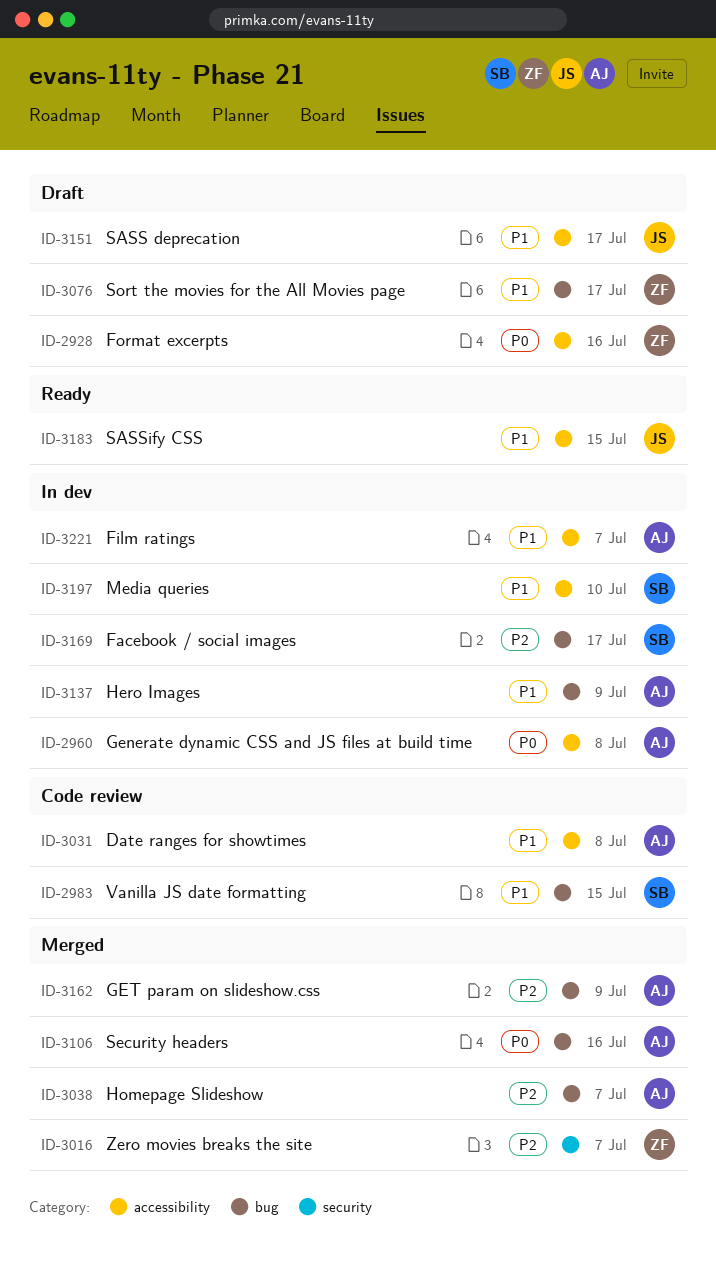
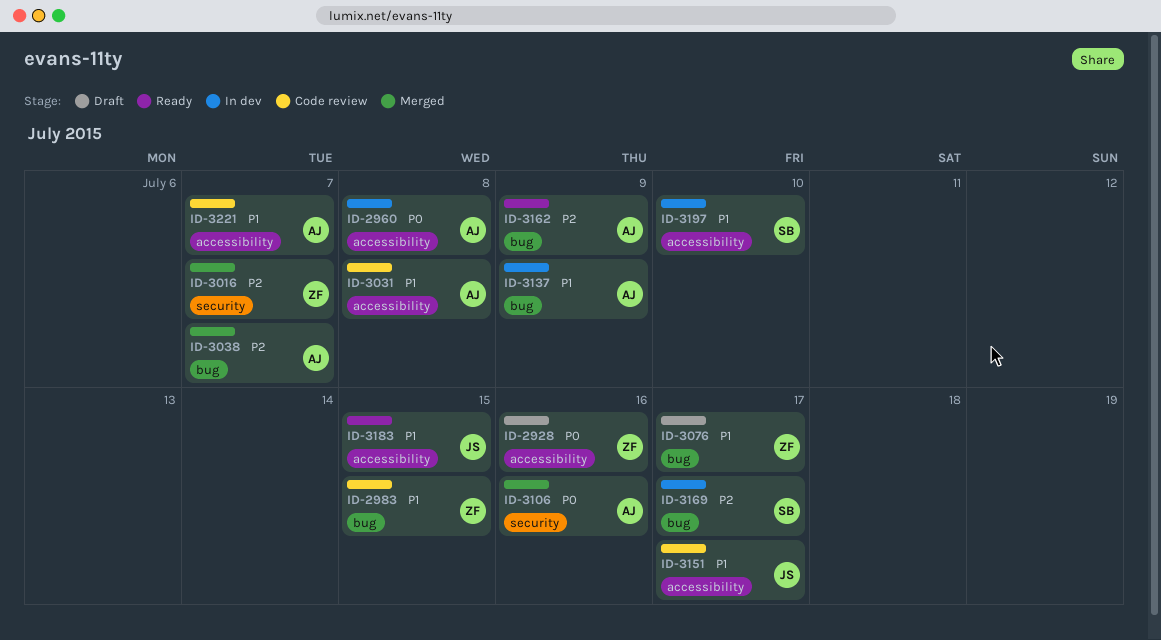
ID-2983, owner: SB -> ZF
ID-3106, label: bug -> security
ID-3151, status: Draft -> Code review
ID-3162, status: Merged -> Ready
ID-3221, status: In dev -> Code review

